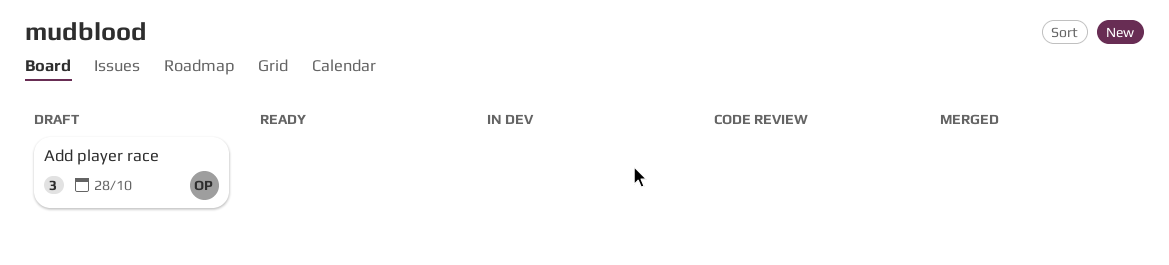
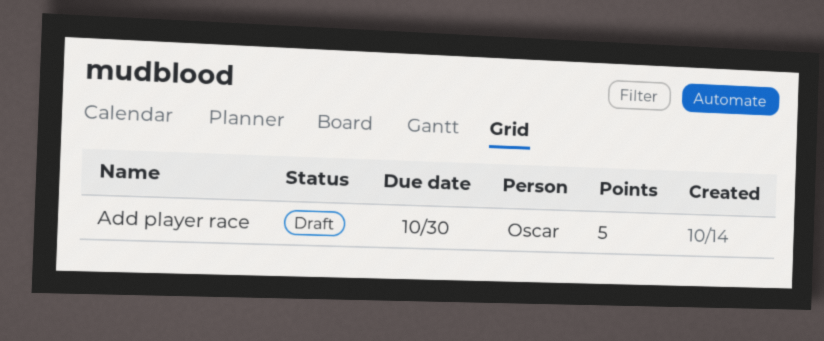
Add player race, estimate: 3 -> 5
Add player race, due: Oct 28 -> Oct 30

